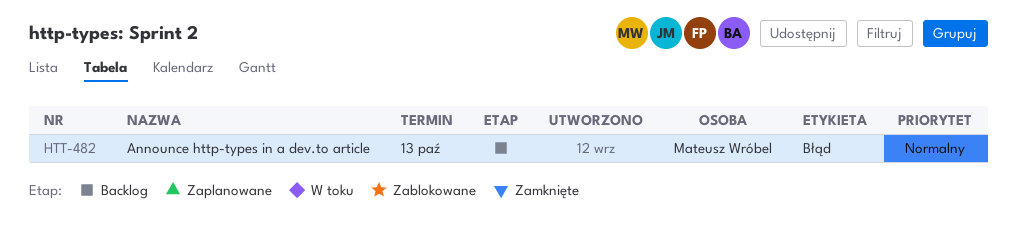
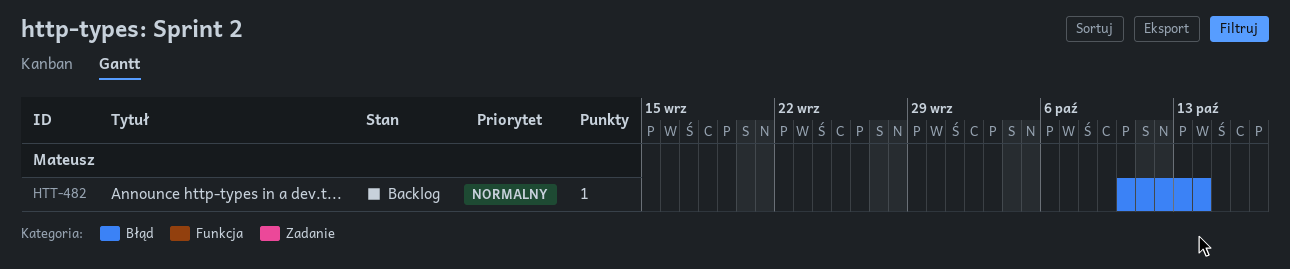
HTT-482, due: Oct 13 -> Oct 14

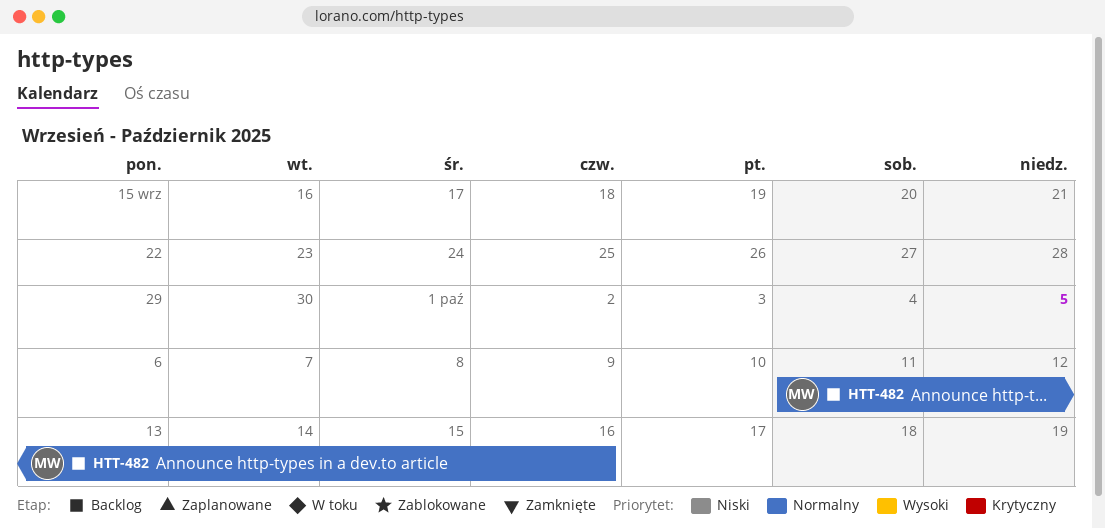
HTT-482, start: Oct 10 -> Oct 11
HTT-482, due: Oct 14 -> Oct 16

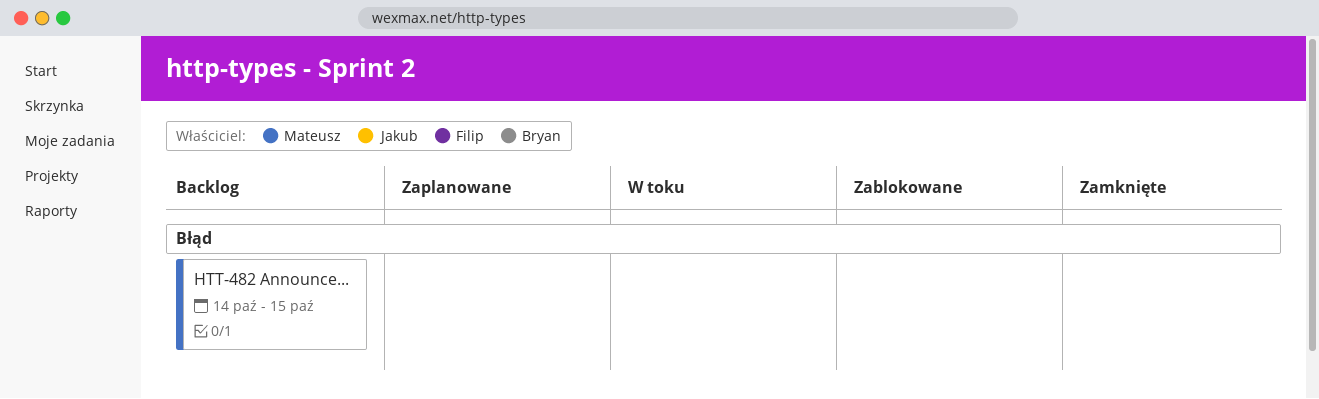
HTT-482, start: Oct 11 -> Oct 14
HTT-482, due: Oct 16 -> Oct 15

